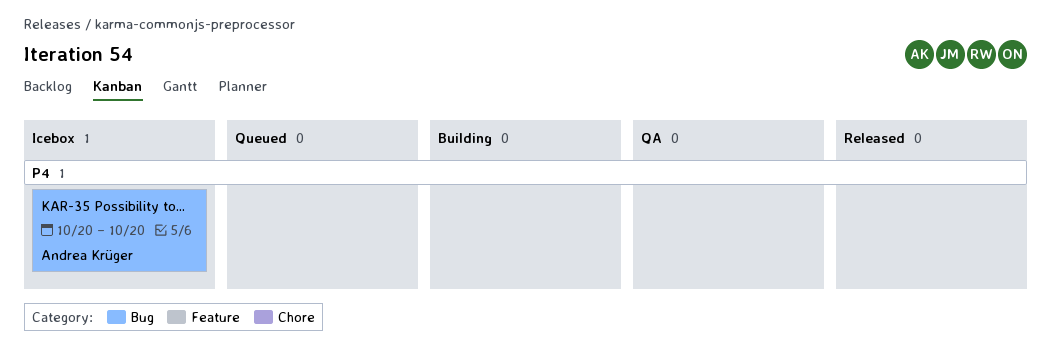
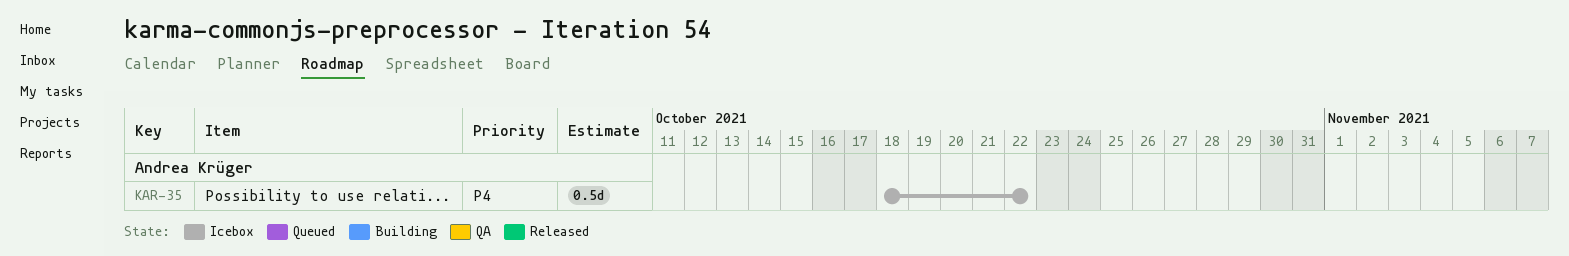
KAR-35, start: Oct 20 -> Oct 18
KAR-35, due: Oct 20 -> Oct 22

